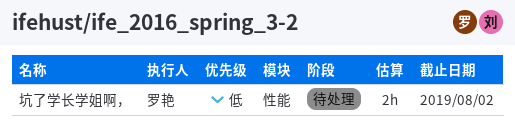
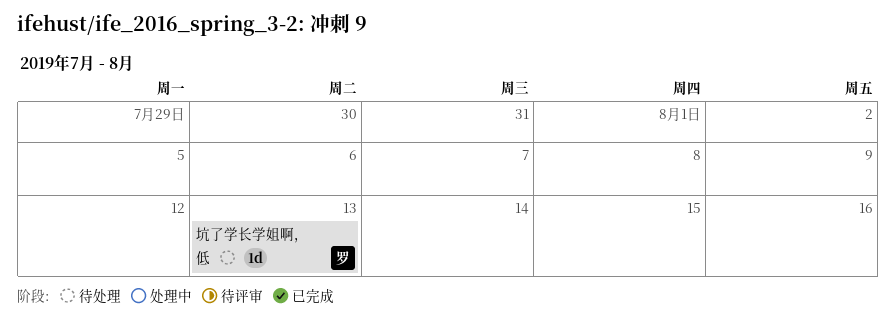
坑了学长学姐啊，, estimate: 2h -> 1d
坑了学长学姐啊，, due: Aug 2 -> Aug 13

